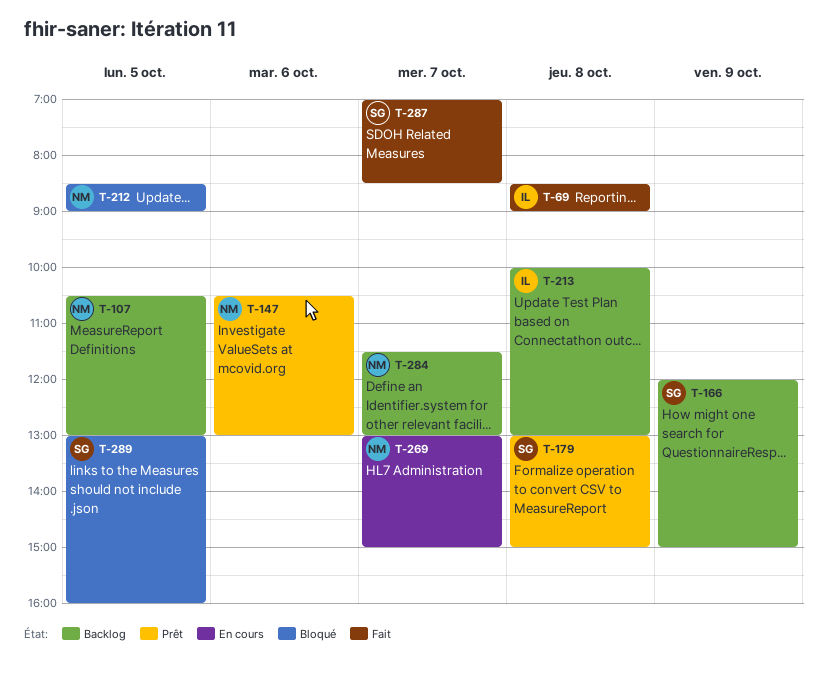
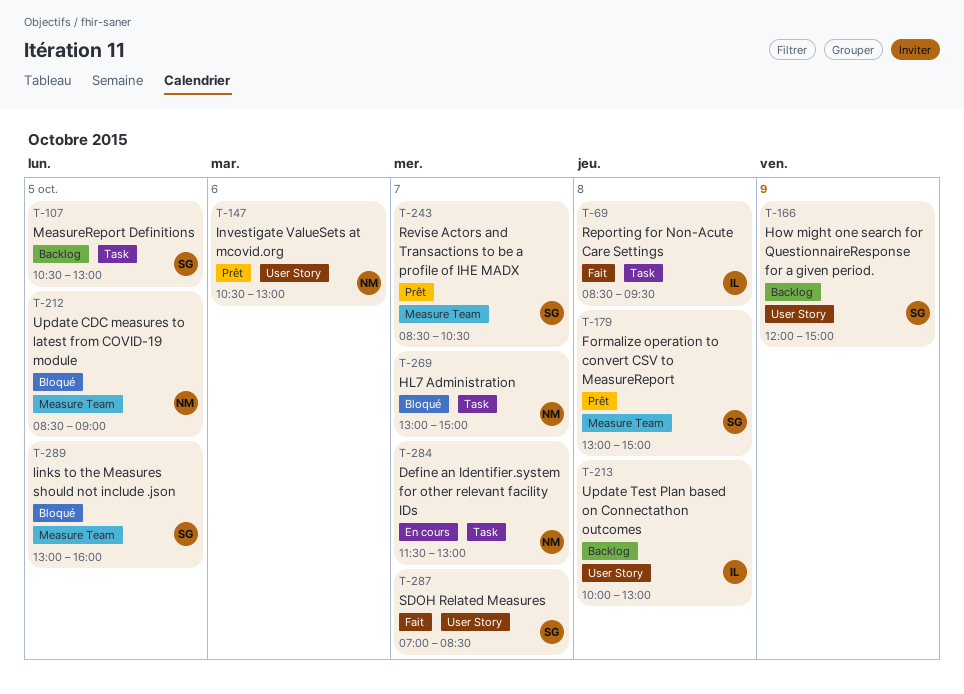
T-69, ends: 09:00 -> 09:30
T-107, owner: NM -> SG
T-243: none -> present
T-269, status: En cours -> Bloqué
T-284, status: Backlog -> En cours

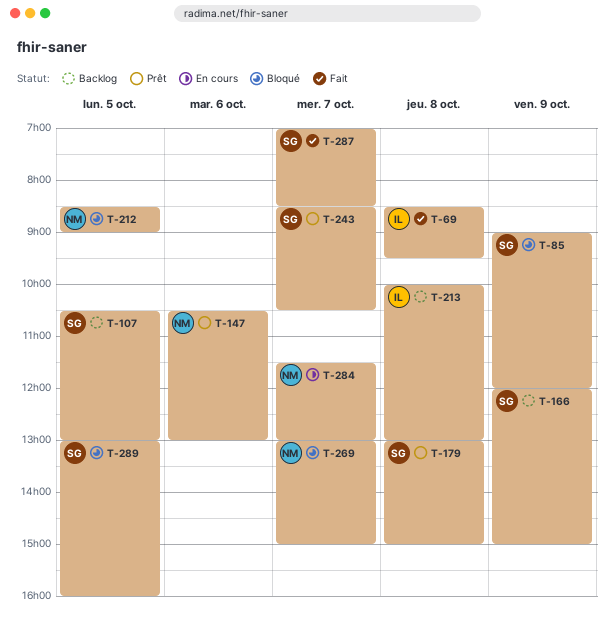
T-85: none -> present

